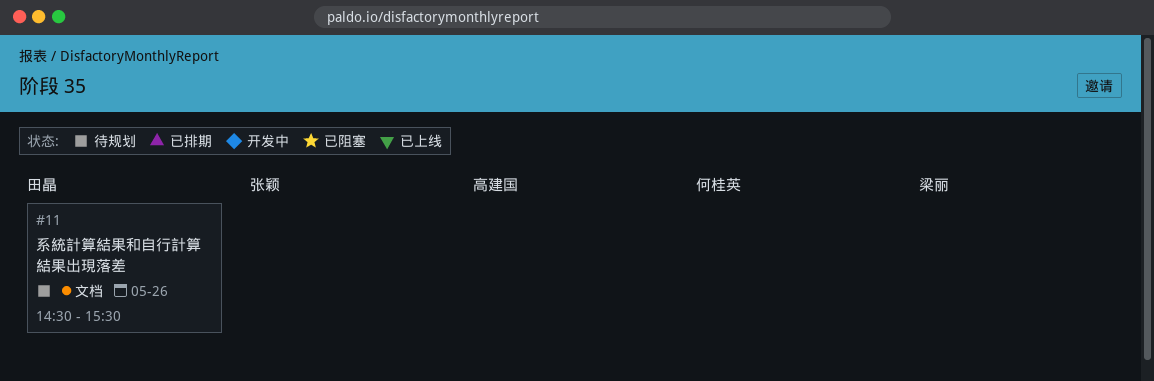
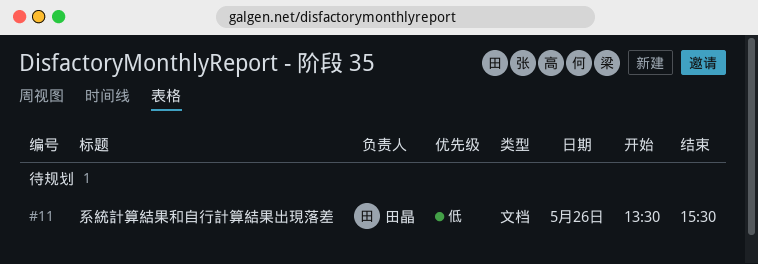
#11, begins: 14:30 -> 13:30

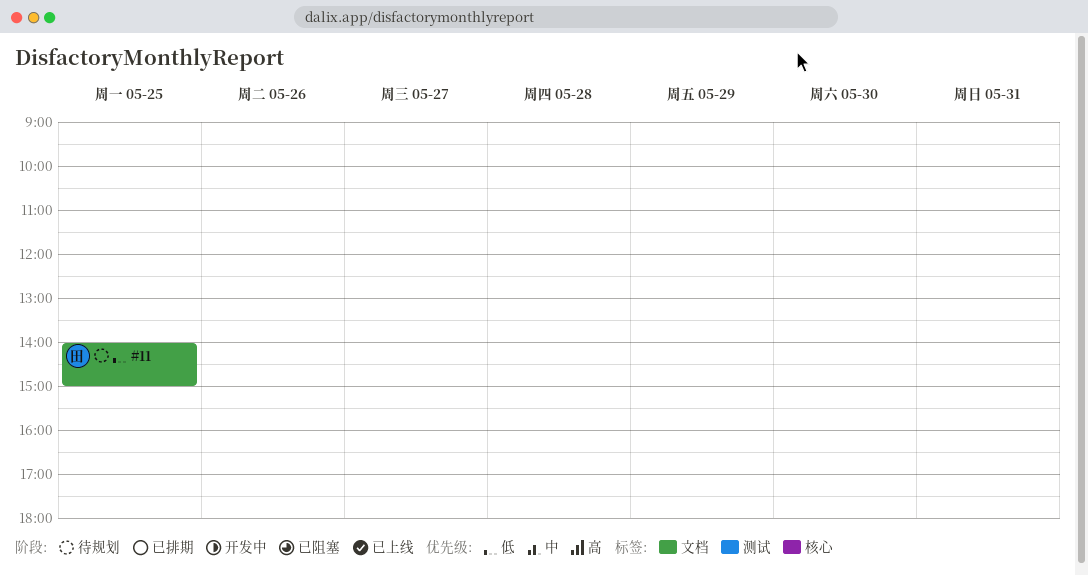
#11, day: May 26 -> May 25
#11, begins: 13:30 -> 14:00
#11, ends: 15:30 -> 15:00

